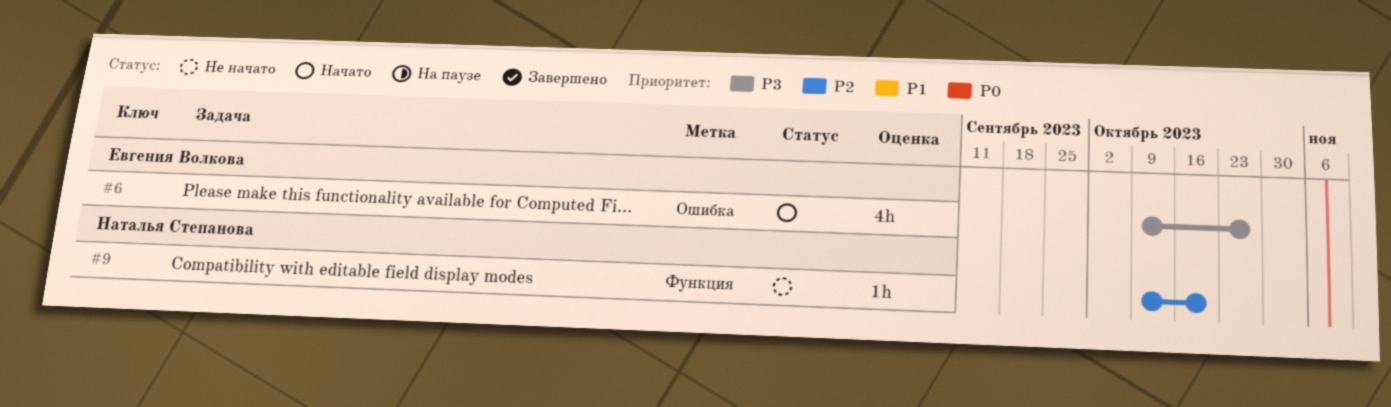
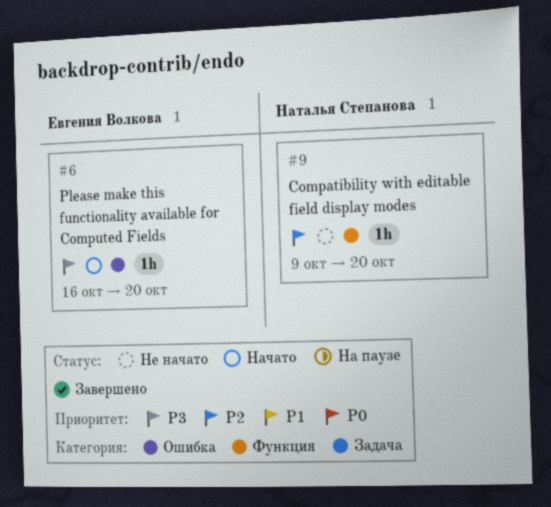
#6, estimate: 4h -> 1h
#6, start: Oct 9 -> Oct 16
#6, due: Oct 27 -> Oct 20

